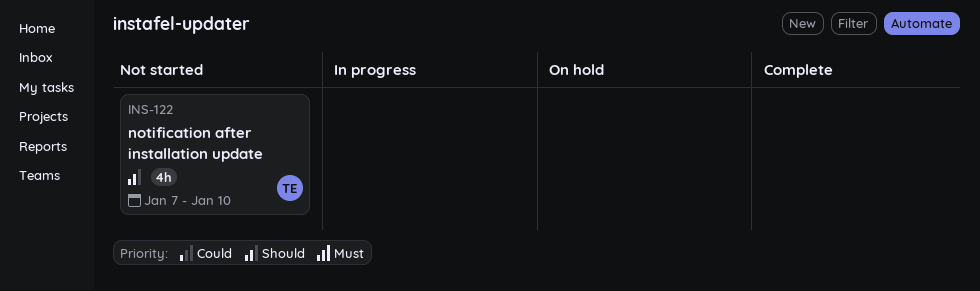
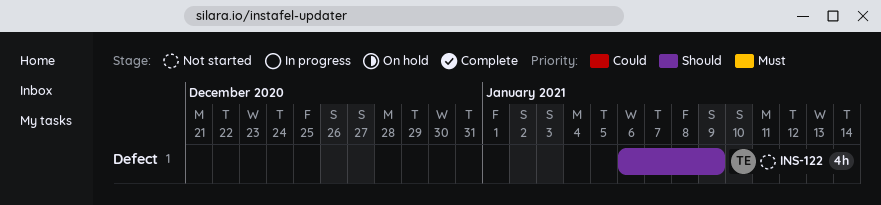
INS-122, start: Jan 7 -> Jan 6
INS-122, due: Jan 10 -> Jan 9

